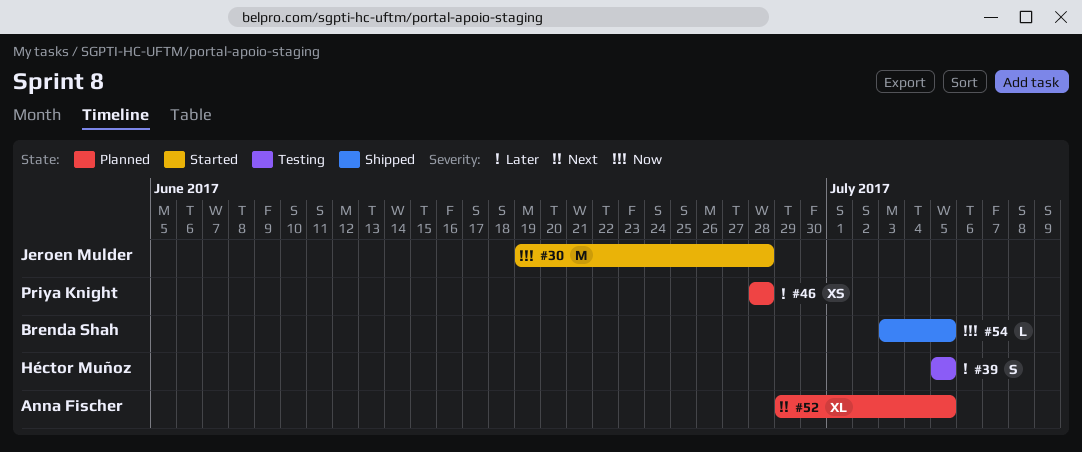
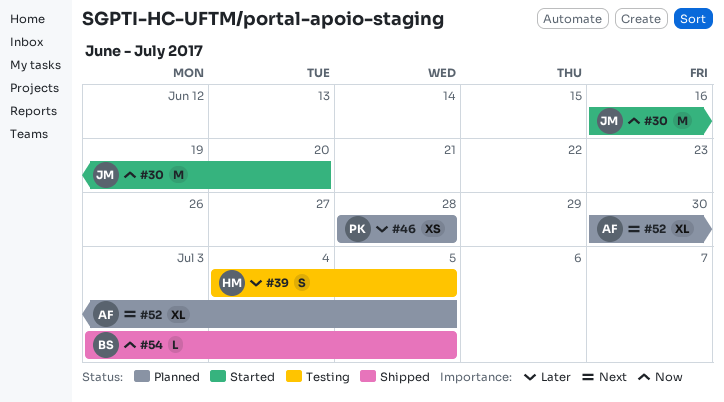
#30, start: Jun 19 -> Jun 16
#30, due: Jun 28 -> Jun 20
#39, start: Jul 5 -> Jul 4
#52, start: Jun 29 -> Jun 30

